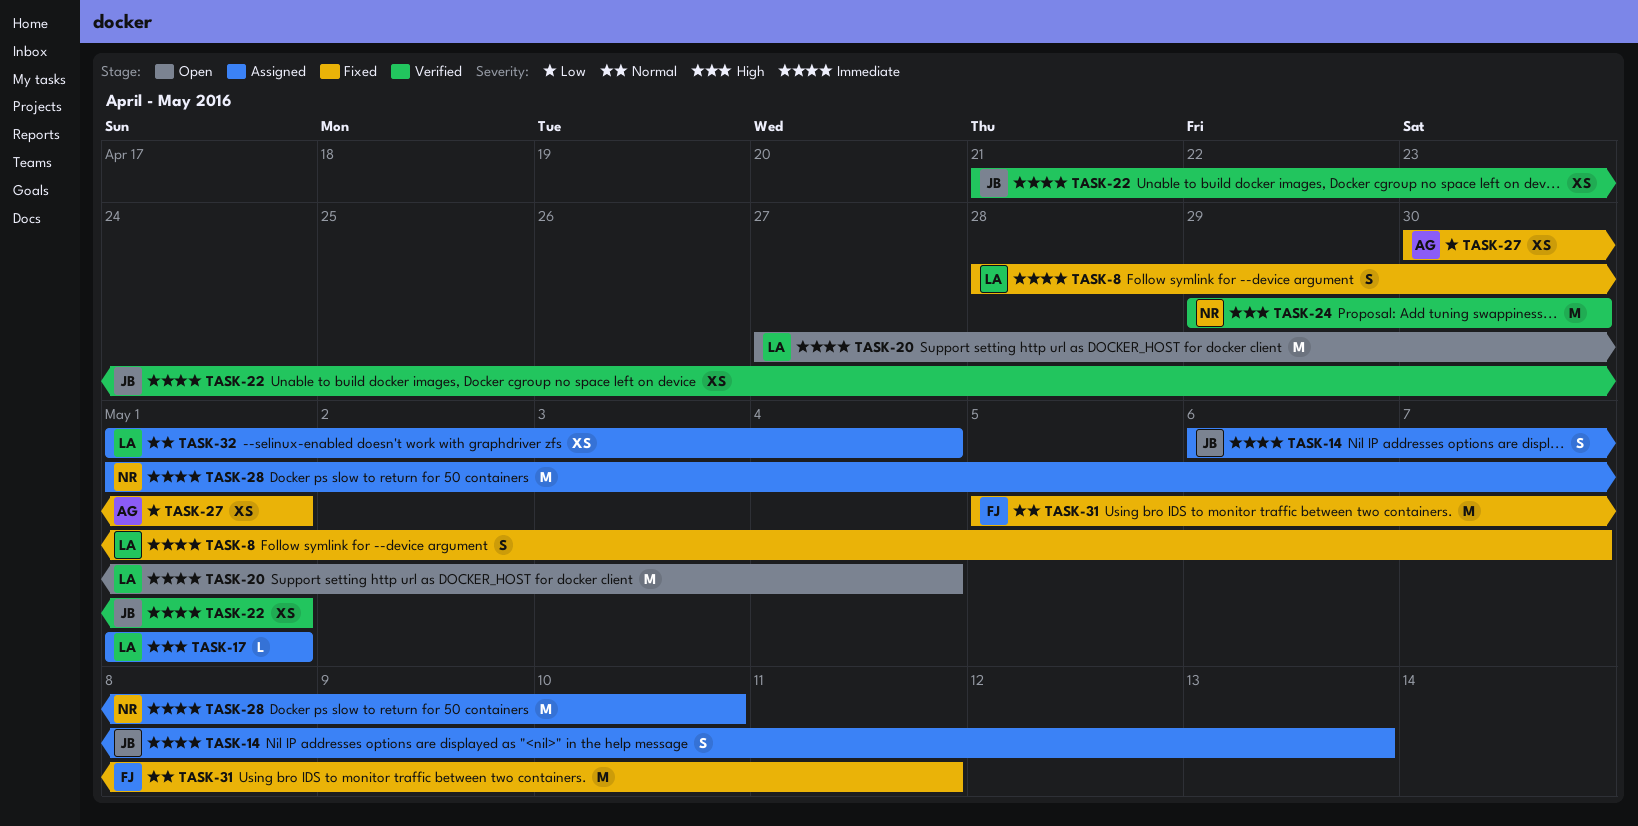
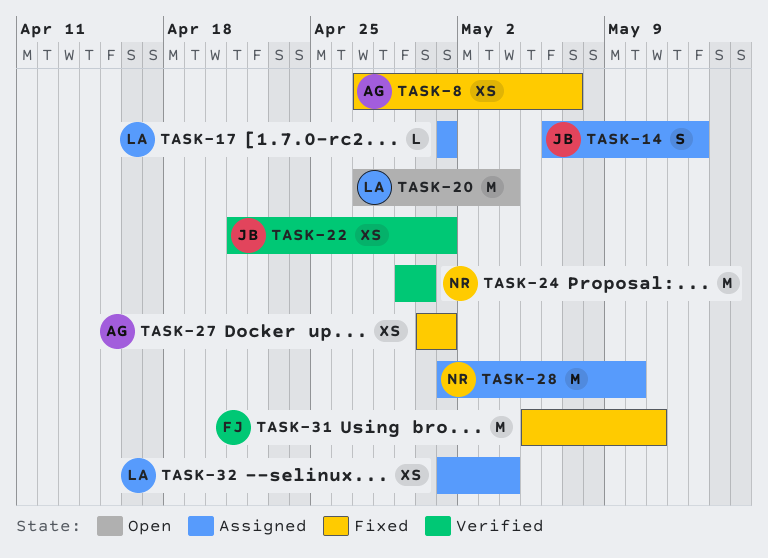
TASK-8, owner: LA -> AG
TASK-8, estimate: S -> XS
TASK-8, start: Apr 28 -> Apr 27

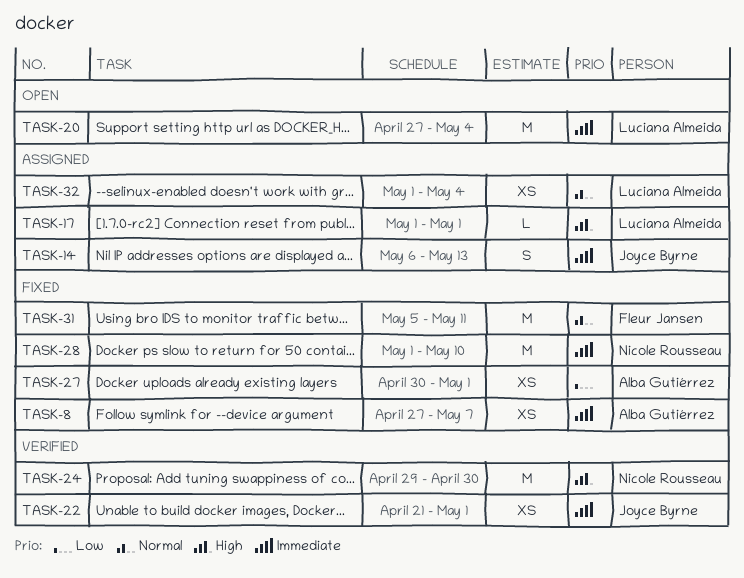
TASK-28, status: Assigned -> Fixed

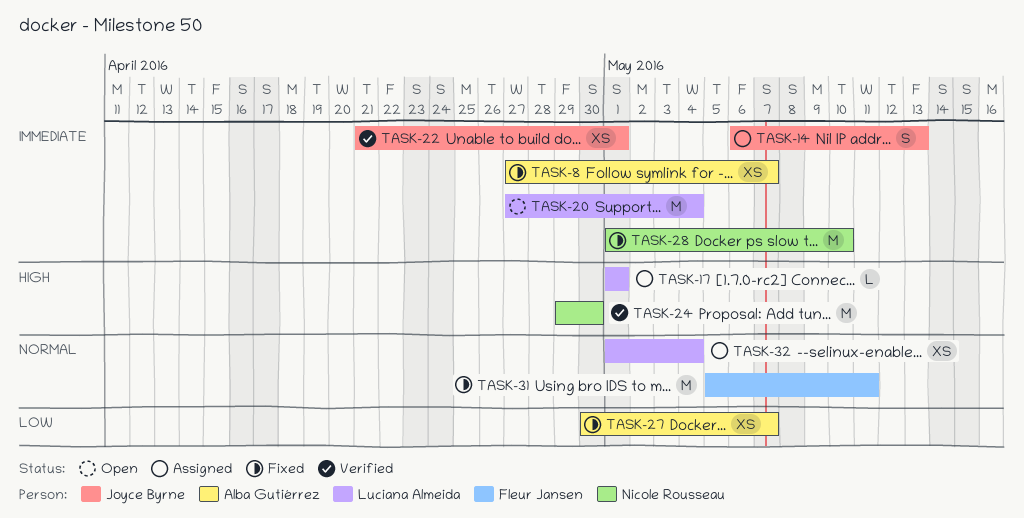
TASK-27, due: May 1 -> May 7

